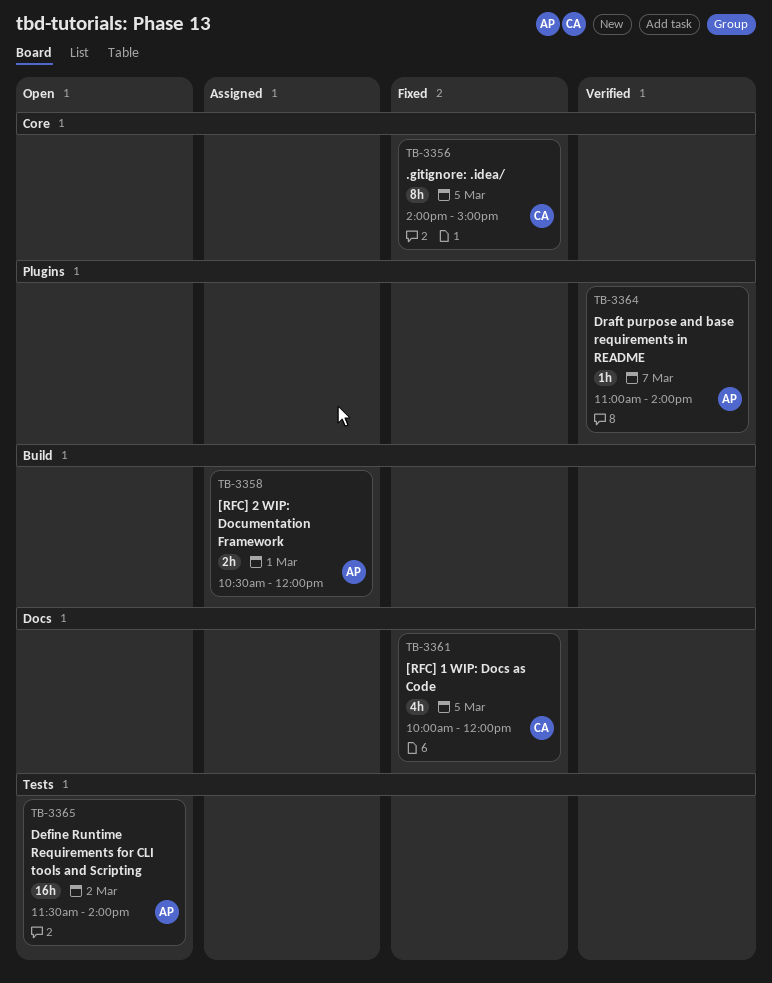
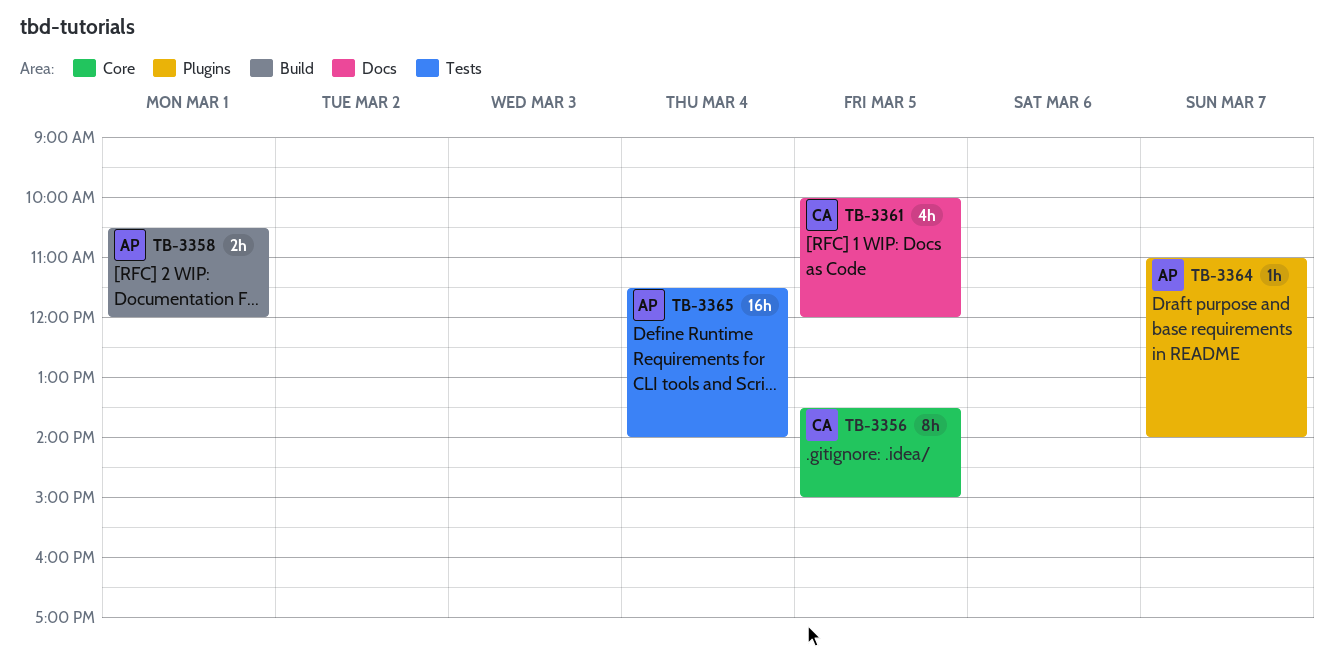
TB-3356, begins: 14:00 -> 13:30
TB-3365, day: Mar 2 -> Mar 4

